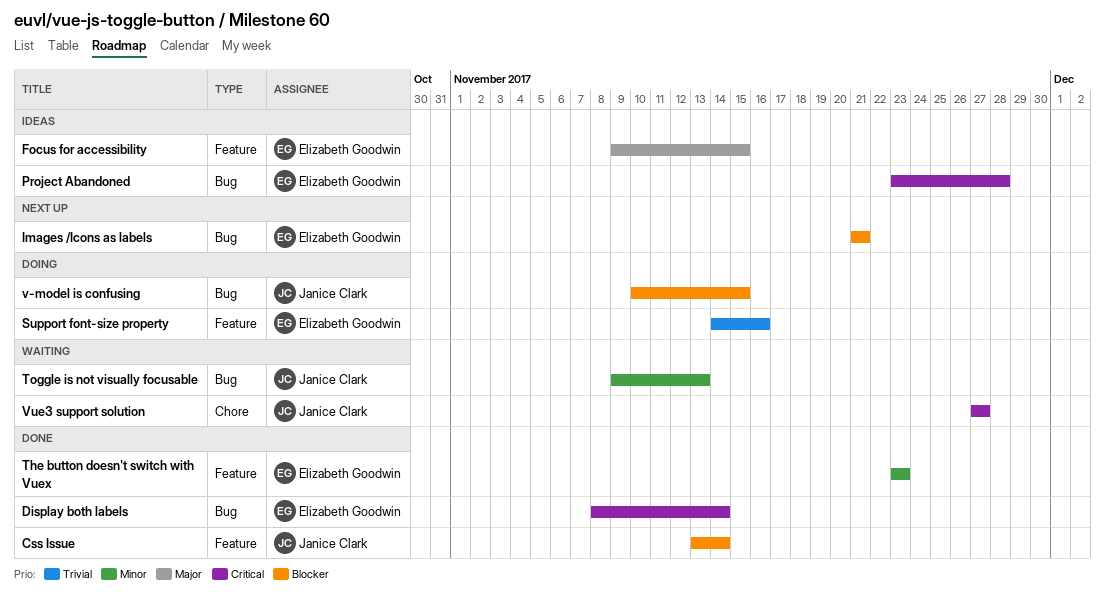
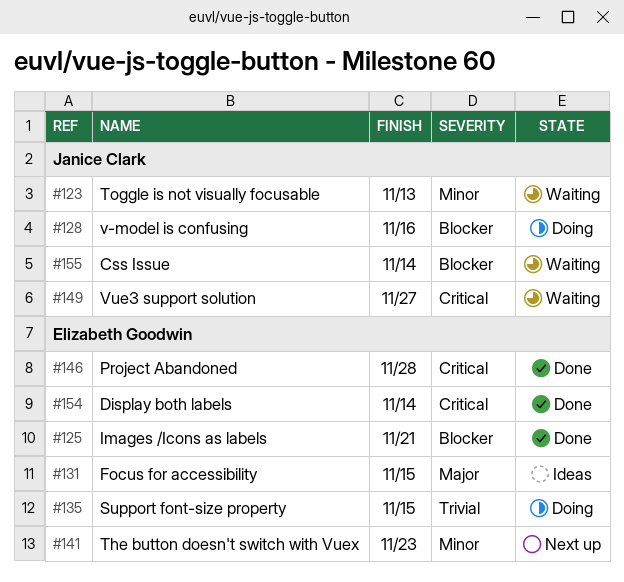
Css Issue, status: Done -> Waiting
Images /Icons as labels, status: Next up -> Done
Project Abandoned, status: Ideas -> Done
Support font-size property, due: Nov 16 -> Nov 15
The button doesn't switch with Vuex, status: Done -> Next up
v-model is confusing, due: Nov 15 -> Nov 16

